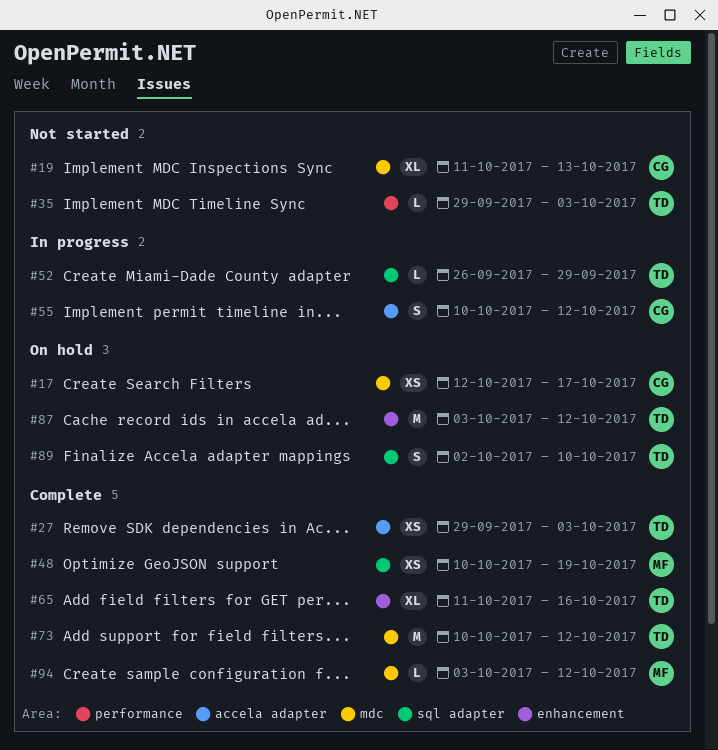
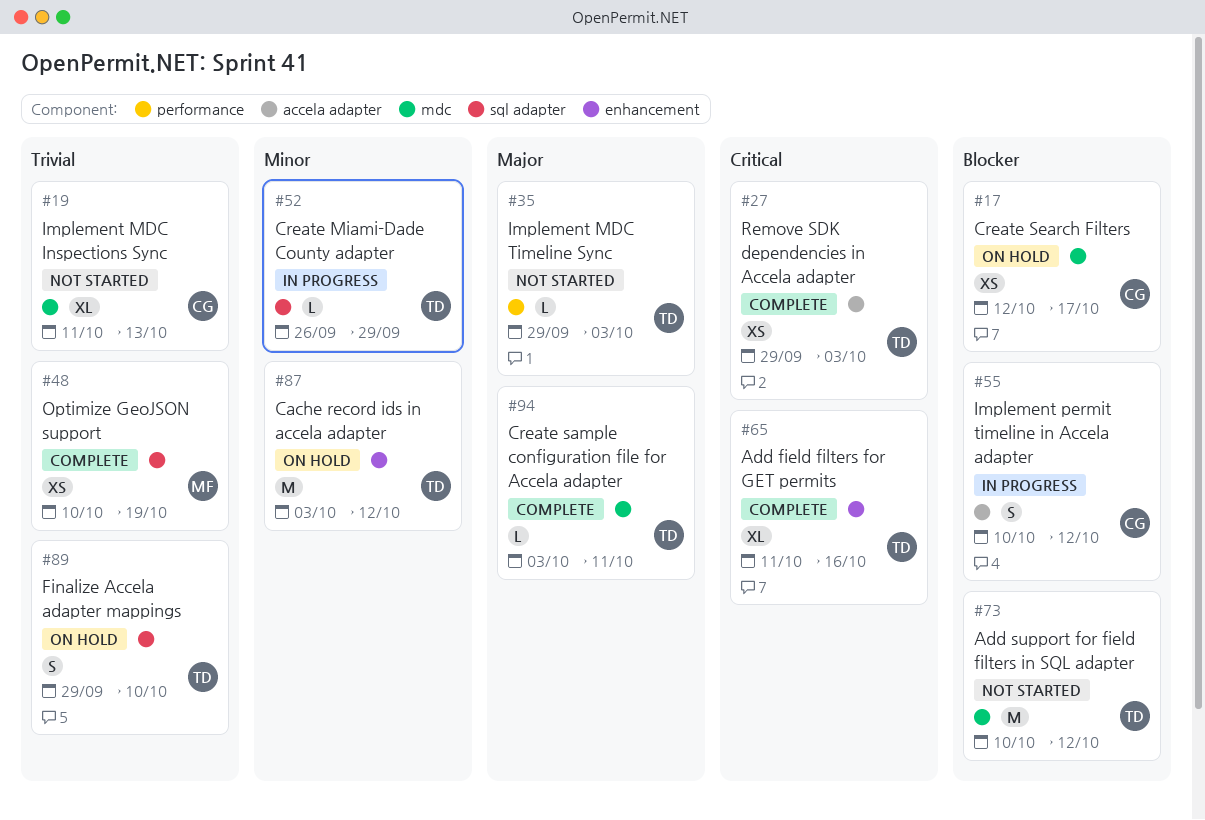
#73, status: Complete -> Not started
#89, start: Oct 2 -> Sep 29
#94, owner: MF -> TD
#94, due: Oct 12 -> Oct 11

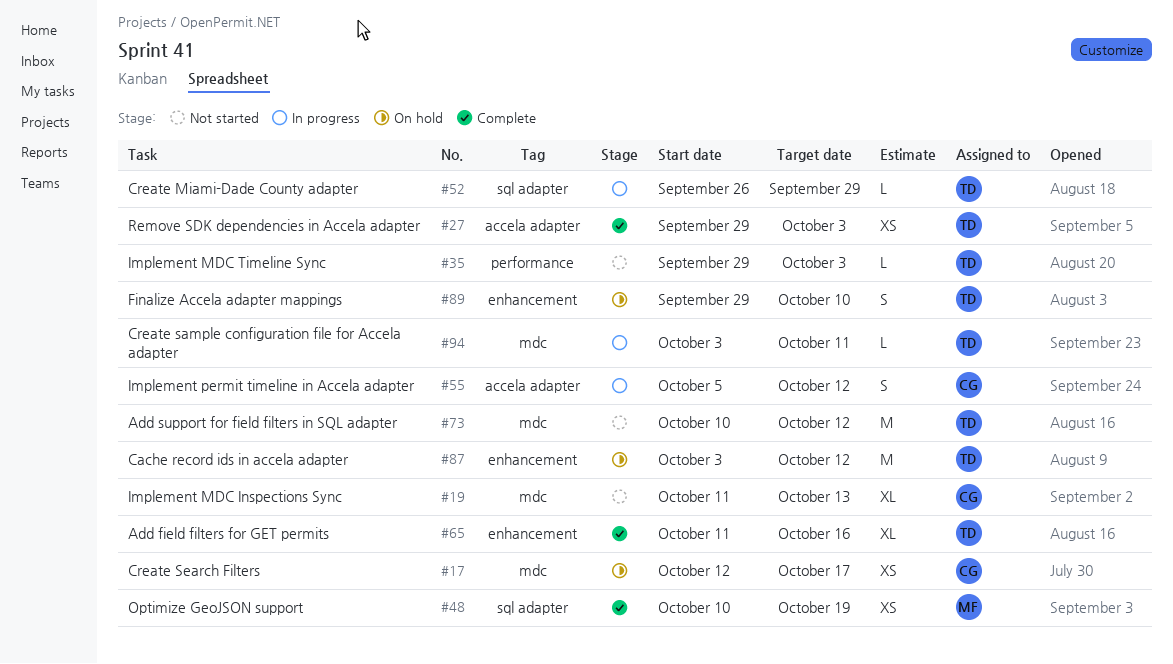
#55, start: Oct 10 -> Oct 5
#89, label: sql adapter -> enhancement
#94, status: Complete -> In progress

